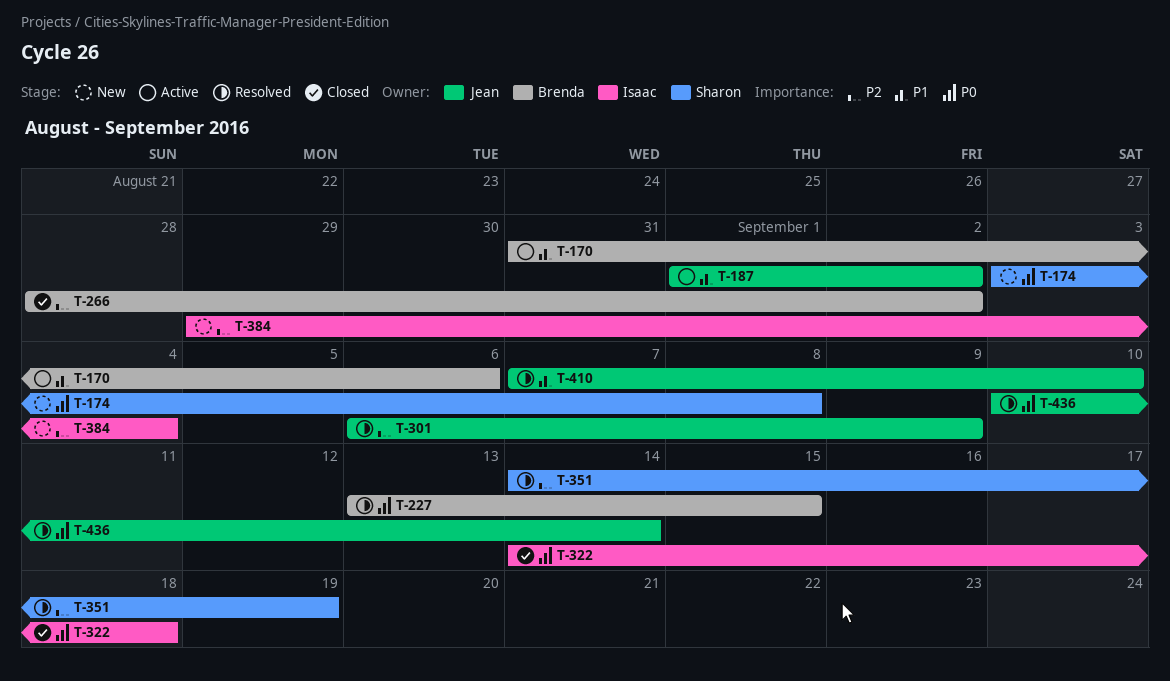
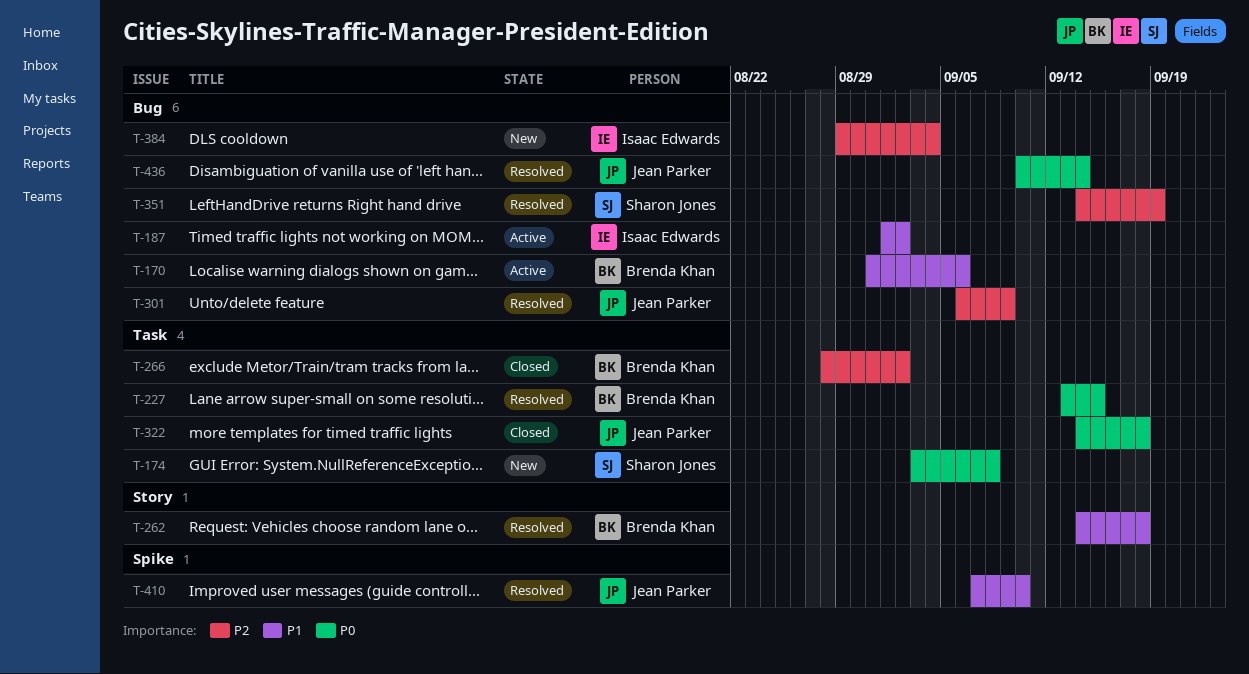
T-187, owner: Jean Parker -> Isaac Edwards
T-262: none -> present
T-322, owner: Isaac Edwards -> Jean Parker

